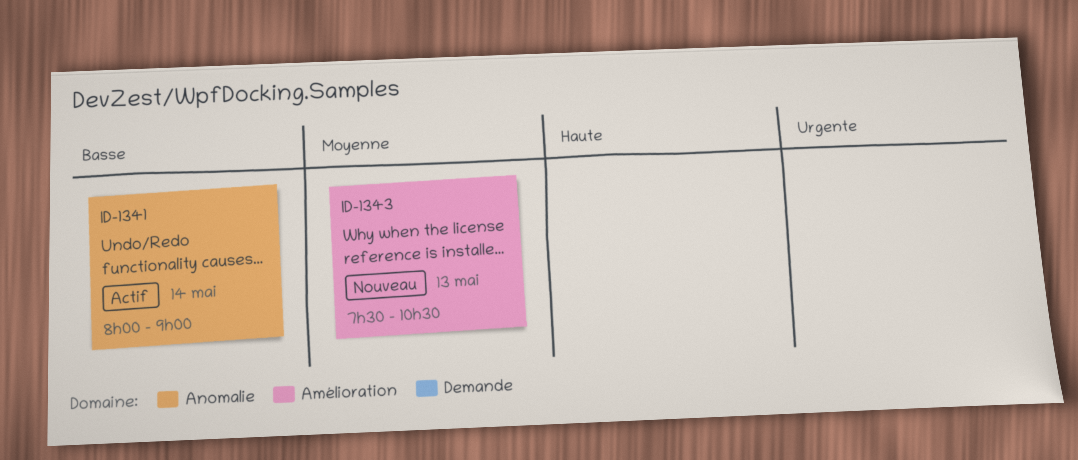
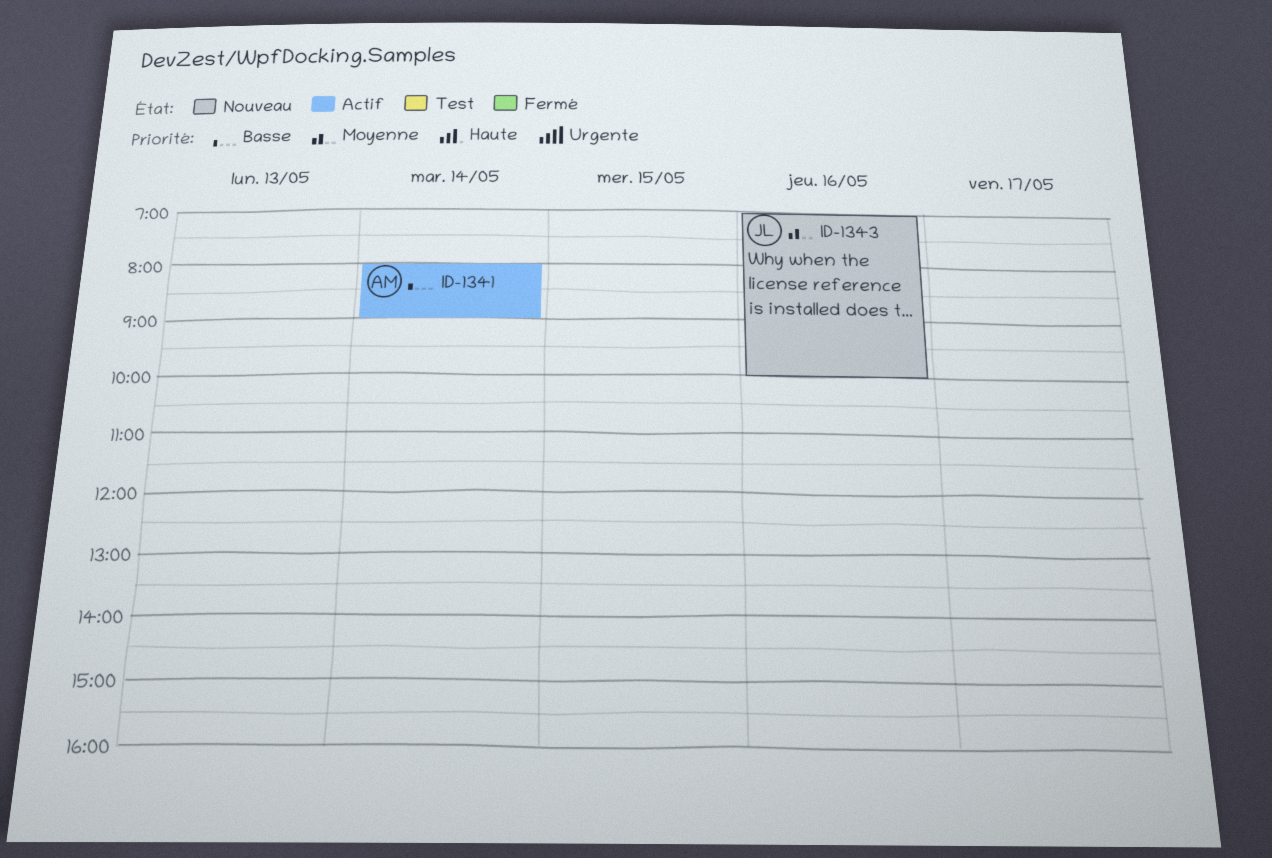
ID-1343, day: May 13 -> May 16
ID-1343, begins: 07:30 -> 07:00
ID-1343, ends: 10:30 -> 10:00

